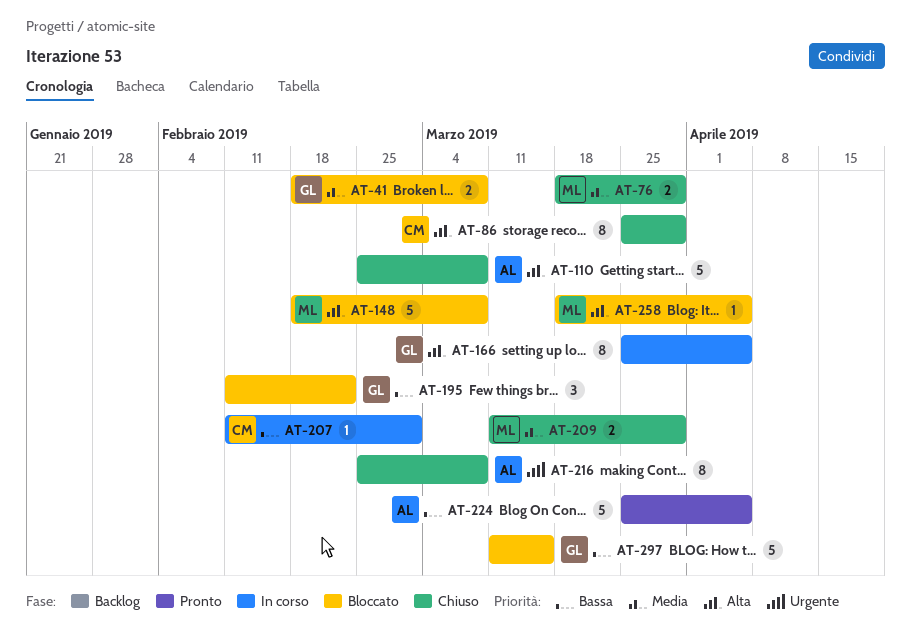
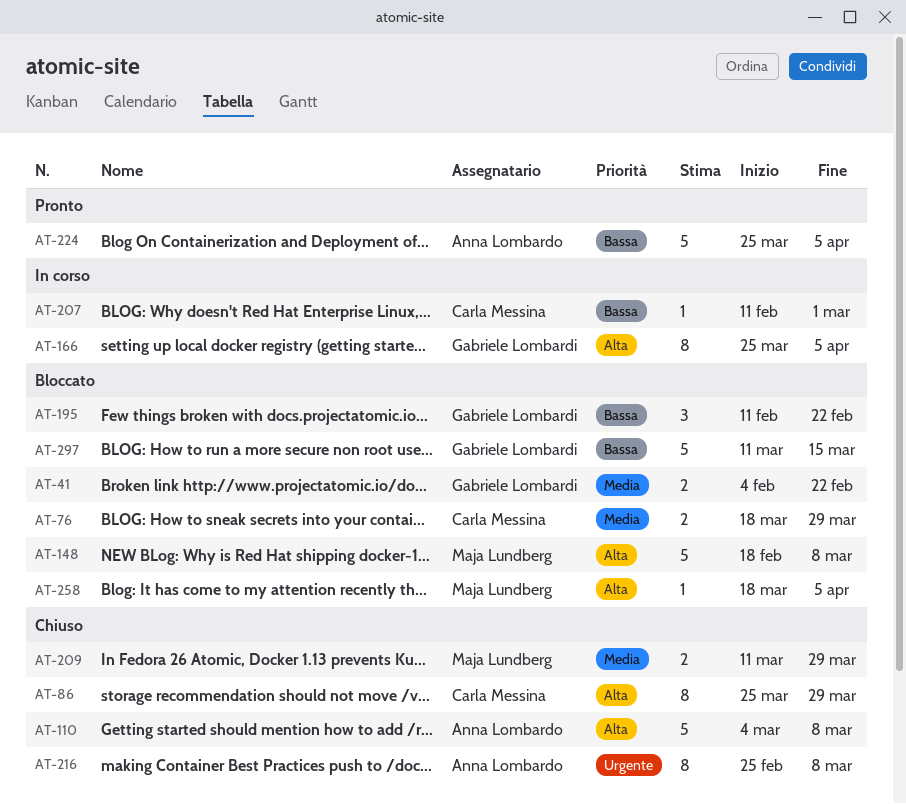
AT-41, start: Feb 18 -> Feb 4
AT-41, due: Mar 8 -> Feb 22
AT-76, status: Chiuso -> Bloccato
AT-76, owner: Maja Lundberg -> Carla Messina
AT-110, start: Feb 25 -> Mar 4

